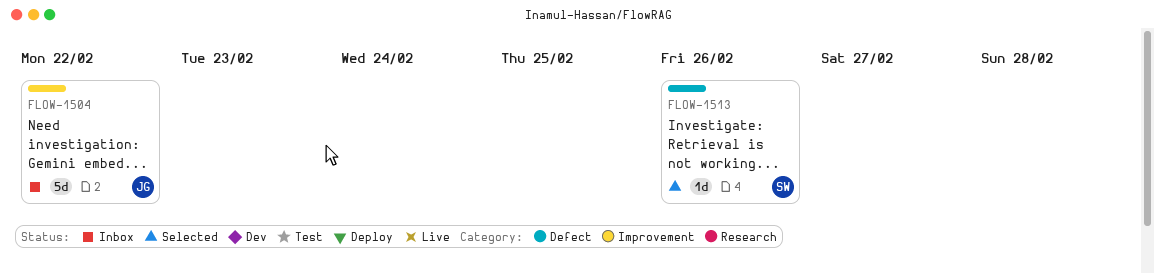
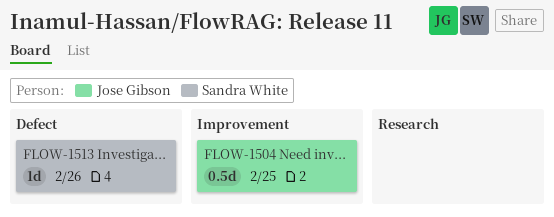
FLOW-1504, estimate: 5d -> 0.5d
FLOW-1504, due: Feb 22 -> Feb 25

